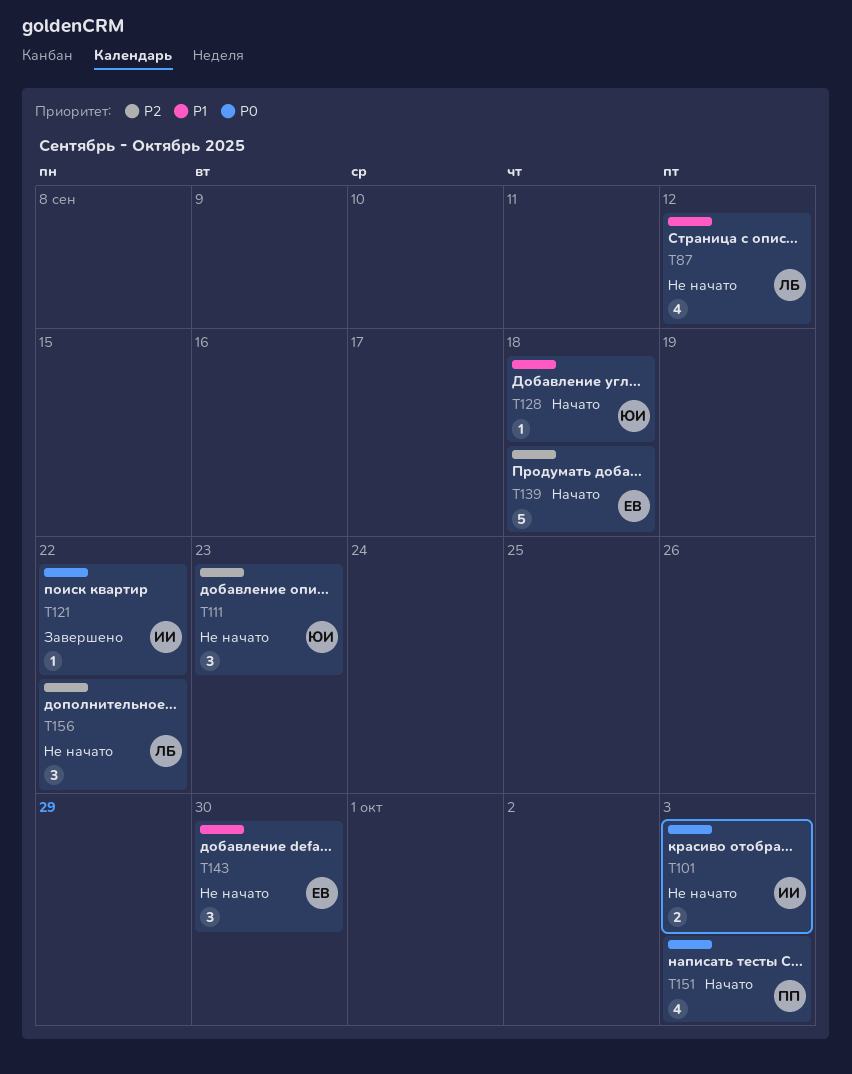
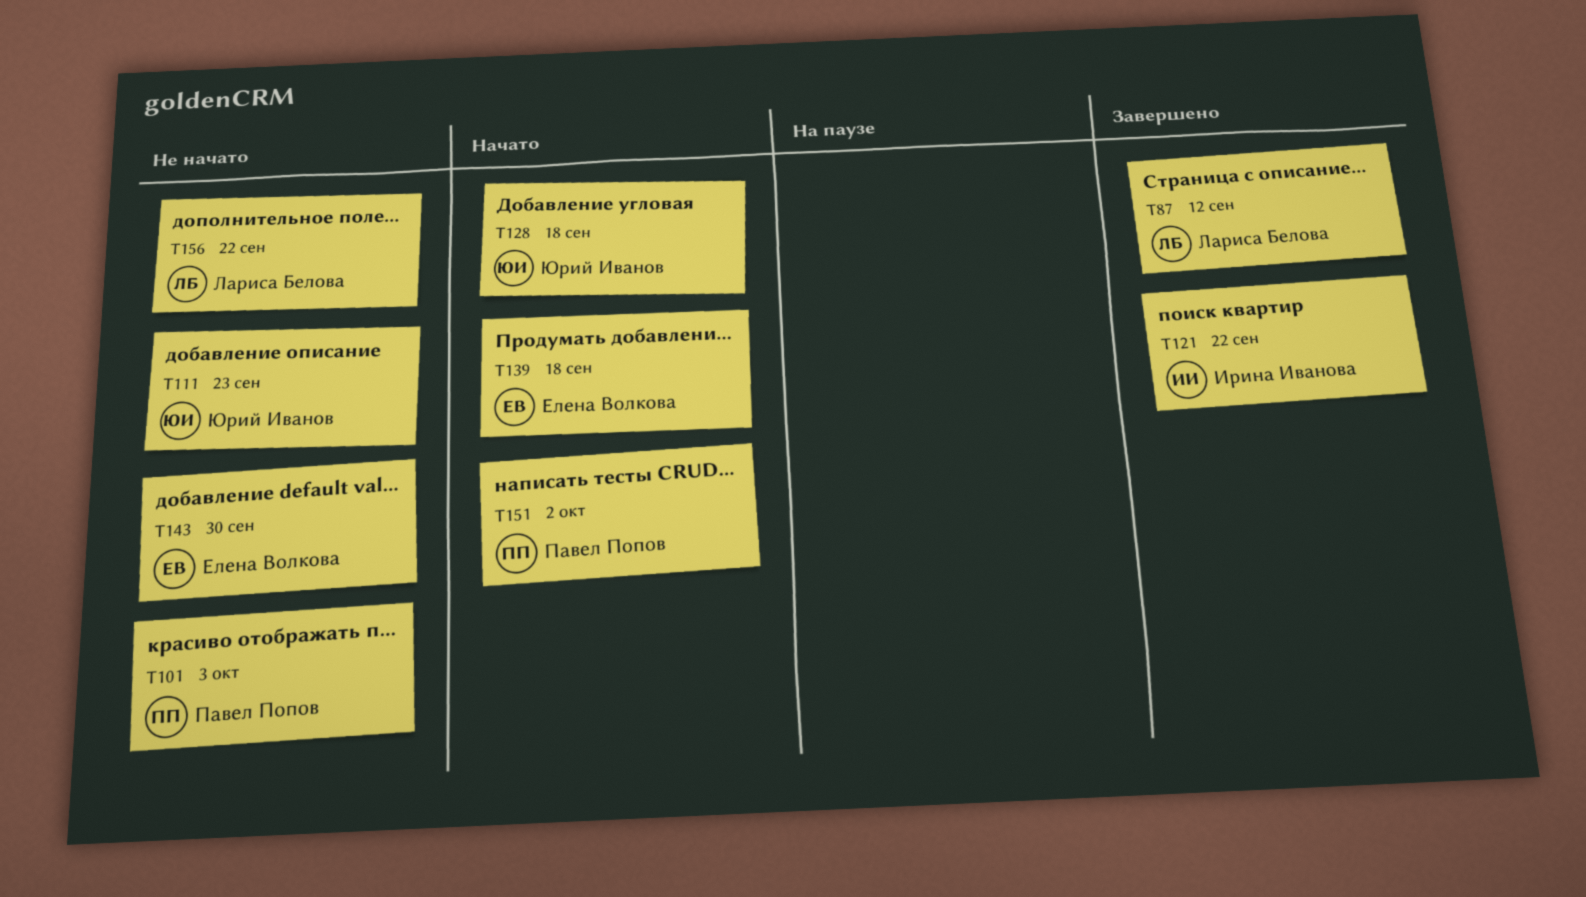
T87, status: Не начато -> Завершено
T101, owner: Ирина Иванова -> Павел Попов
T151, due: Oct 3 -> Oct 2

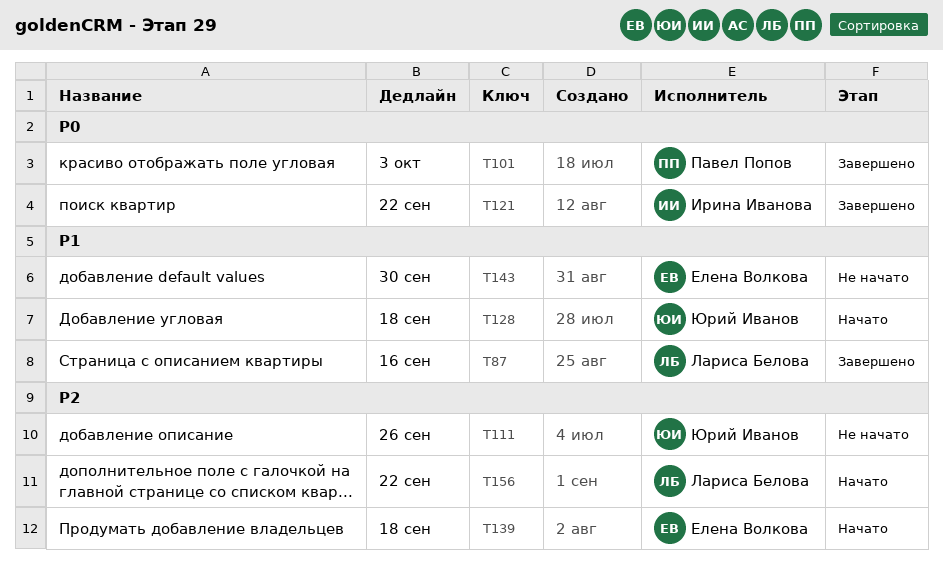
T87, due: Sep 12 -> Sep 16
T101, status: Не начато -> Завершено
T111, due: Sep 23 -> Sep 26
T151: present -> none
T156, status: Не начато -> Начато

